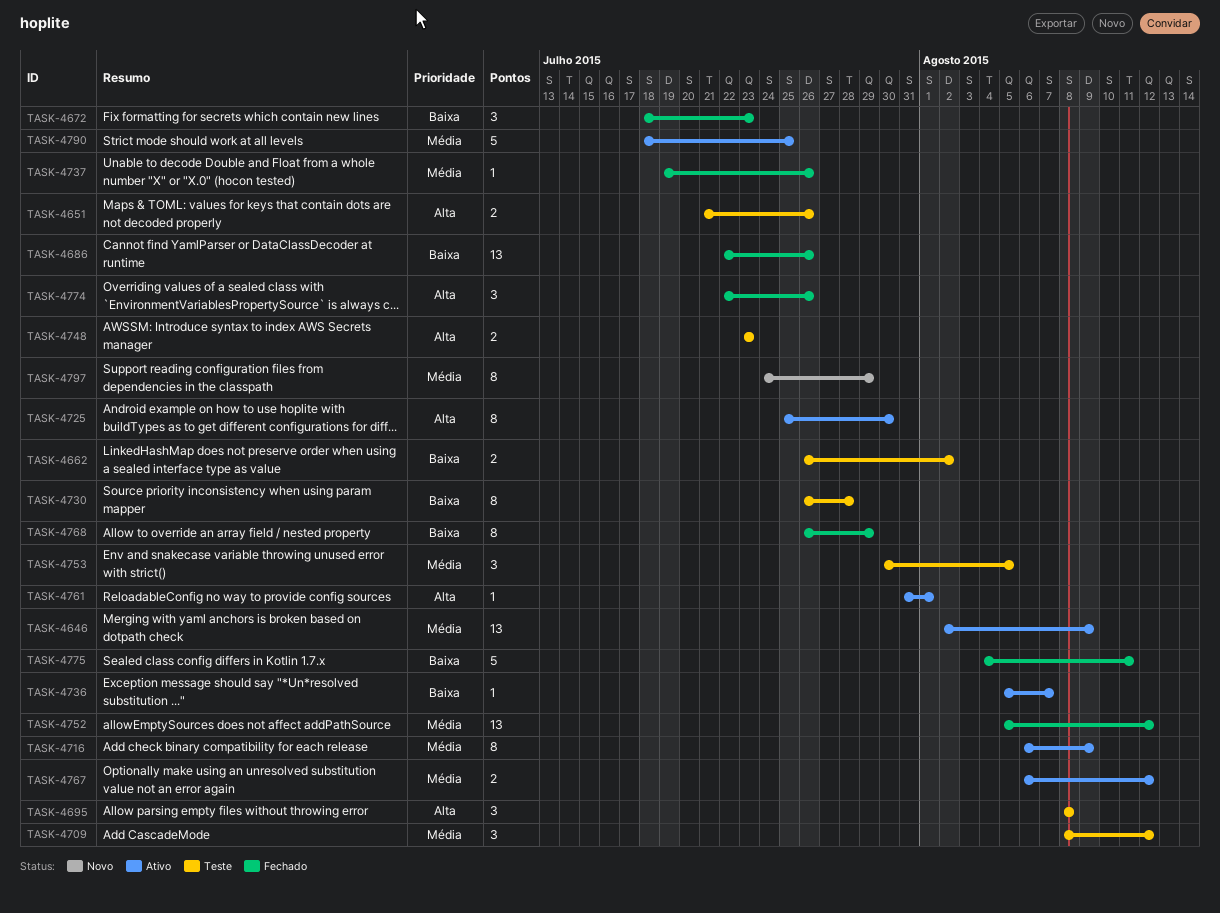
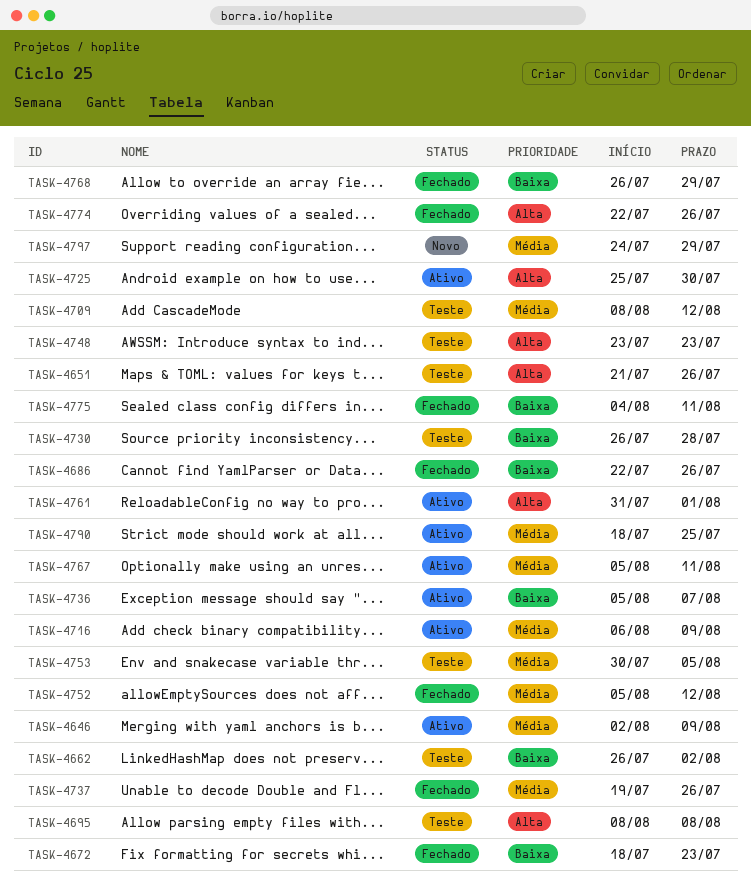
TASK-4767, start: Aug 6 -> Aug 5
TASK-4767, due: Aug 12 -> Aug 11

